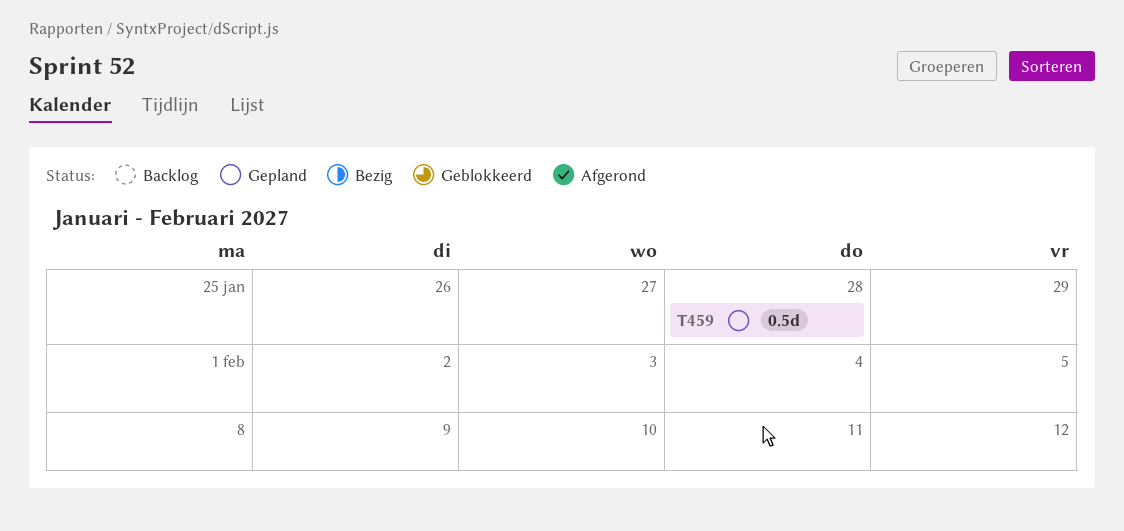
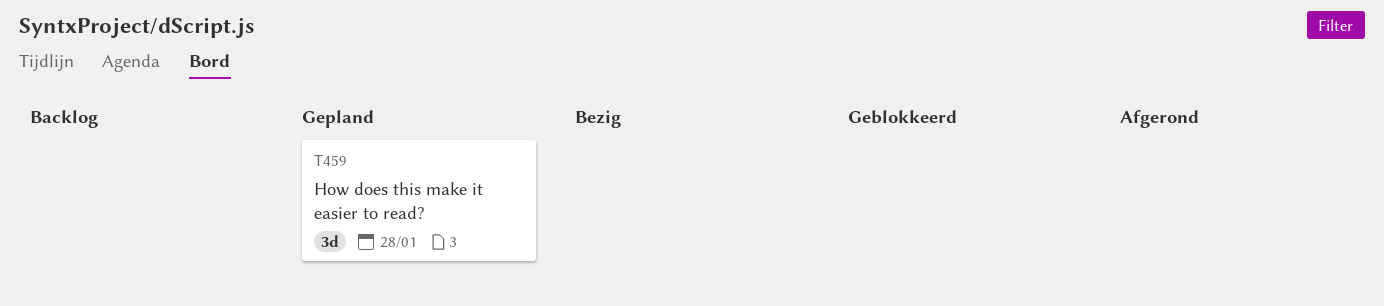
T459, estimate: 0.5d -> 3d

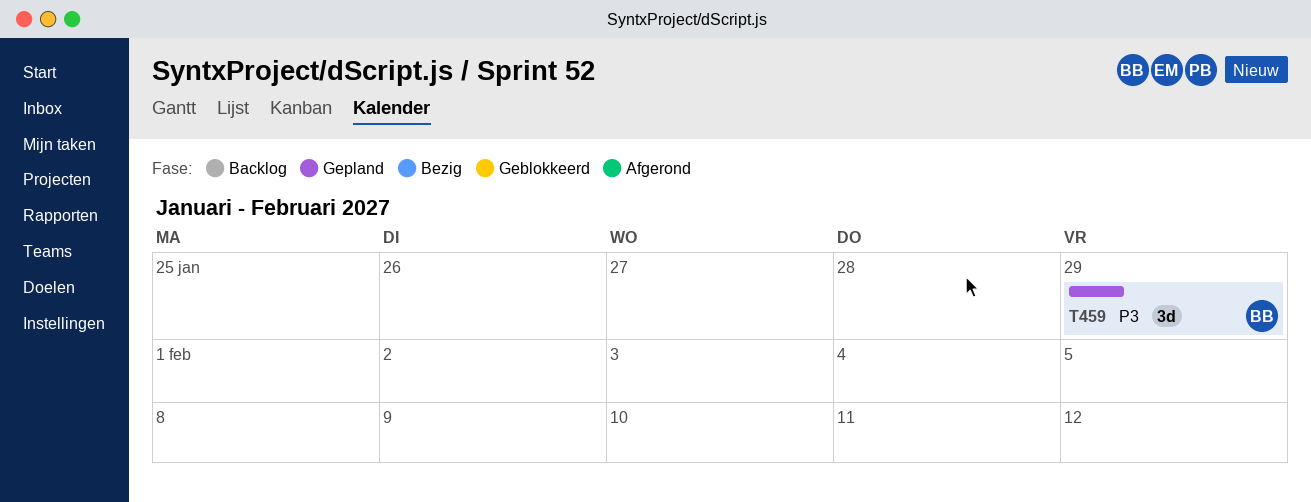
T459, due: Jan 28 -> Jan 29

